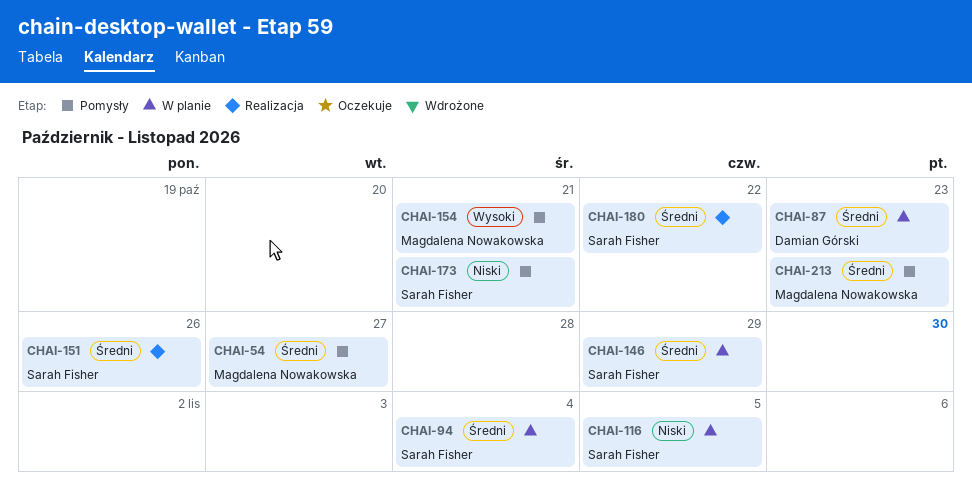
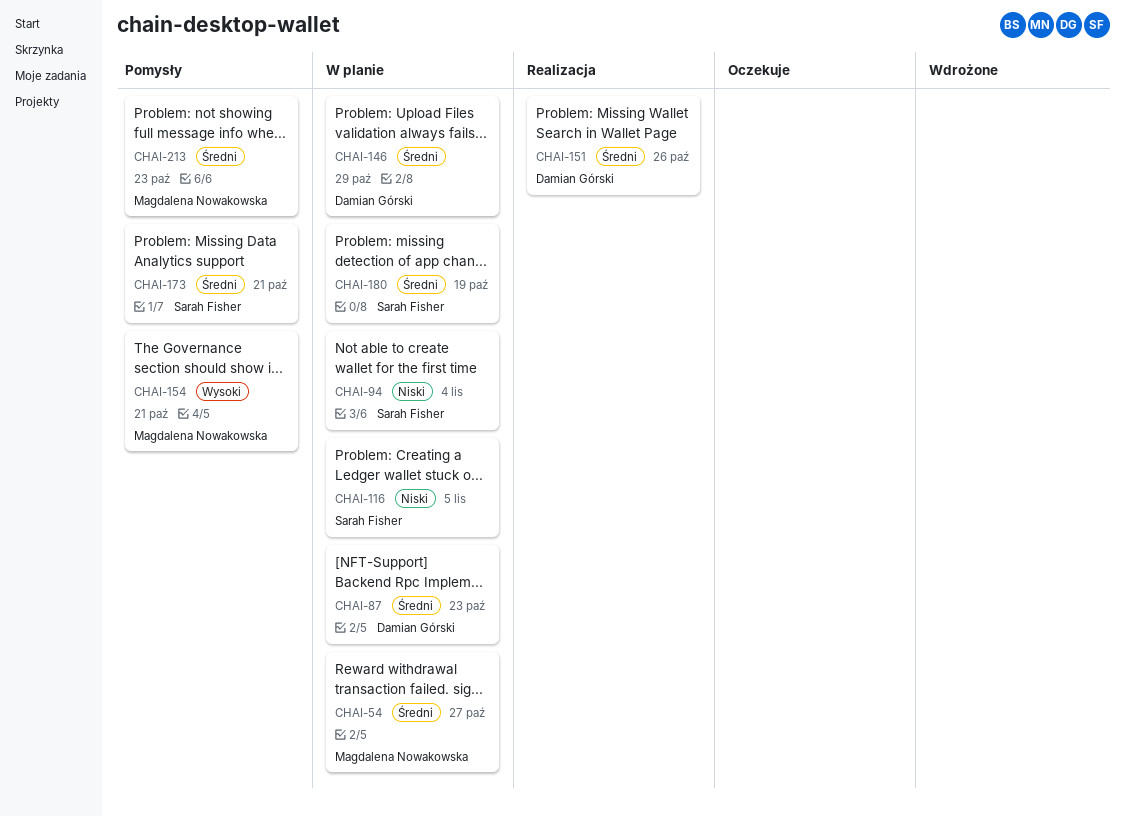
CHAI-54, status: Pomysły -> W planie
CHAI-94, priority: Średni -> Niski
CHAI-146, owner: Sarah Fisher -> Damian Górski
CHAI-151, owner: Sarah Fisher -> Damian Górski
CHAI-173, priority: Niski -> Średni
CHAI-180, status: Realizacja -> W planie
CHAI-180, due: Oct 22 -> Oct 19

